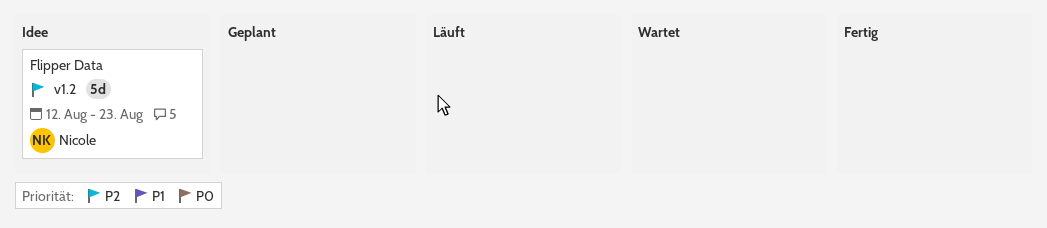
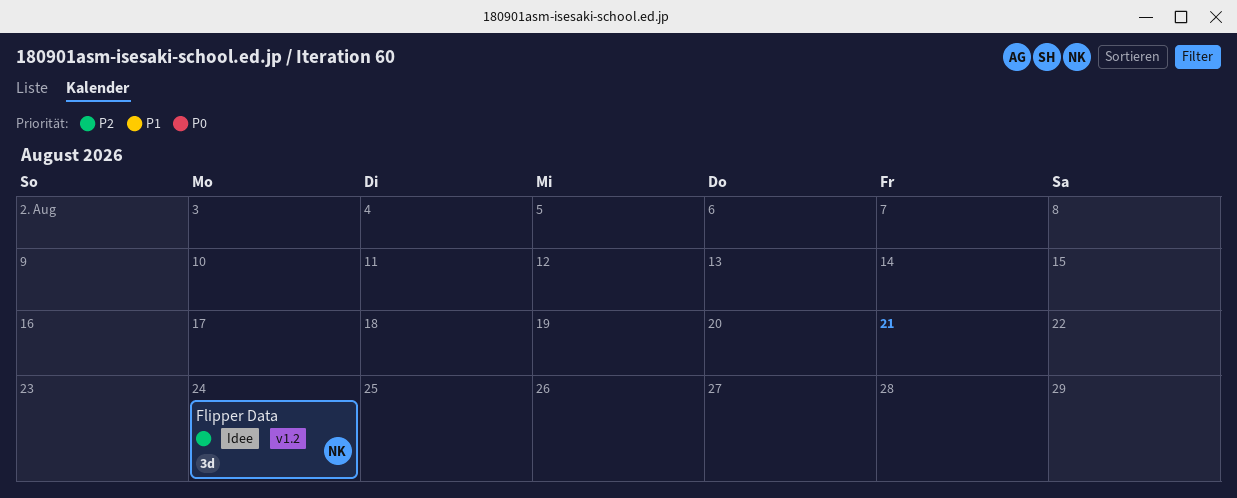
Flipper Data, estimate: 5d -> 3d
Flipper Data, due: Aug 23 -> Aug 24

